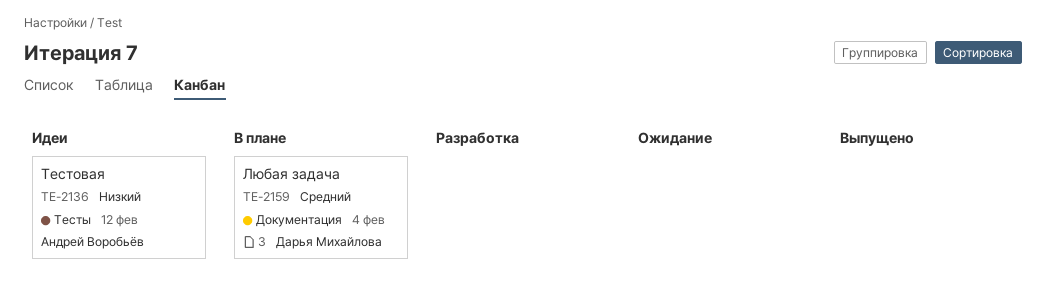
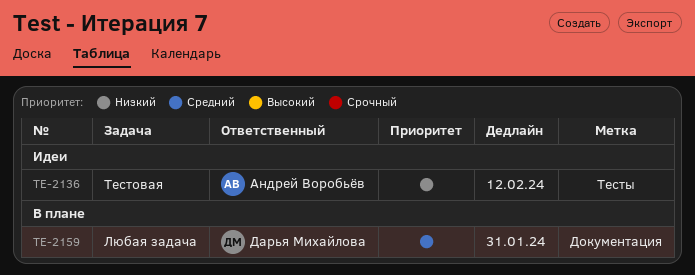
TE-2159, due: Feb 4 -> Jan 31

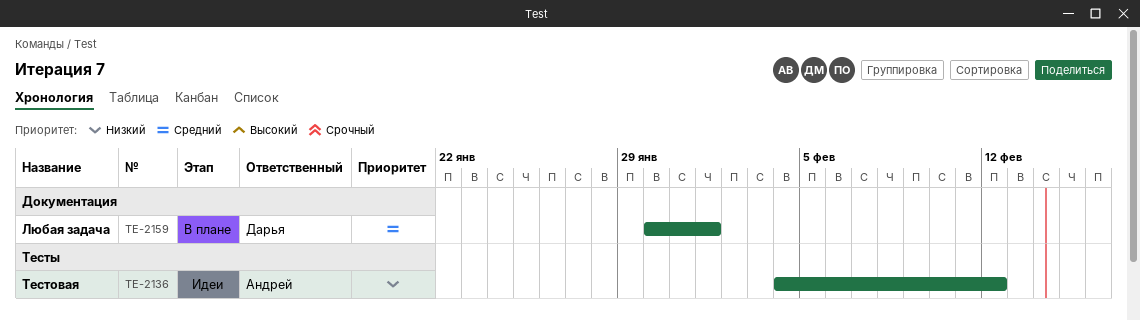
TE-2159, due: Jan 31 -> Feb 1

